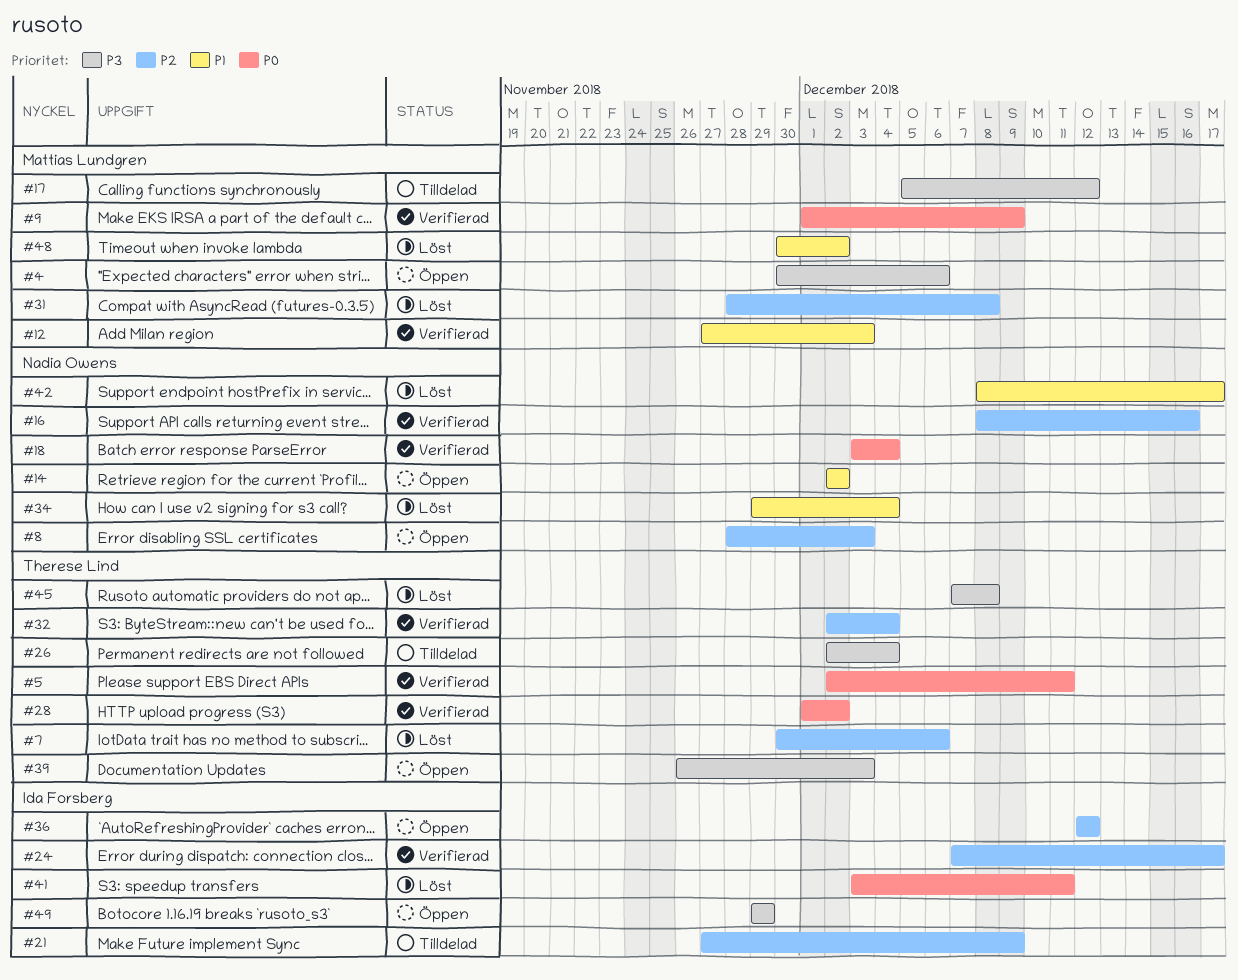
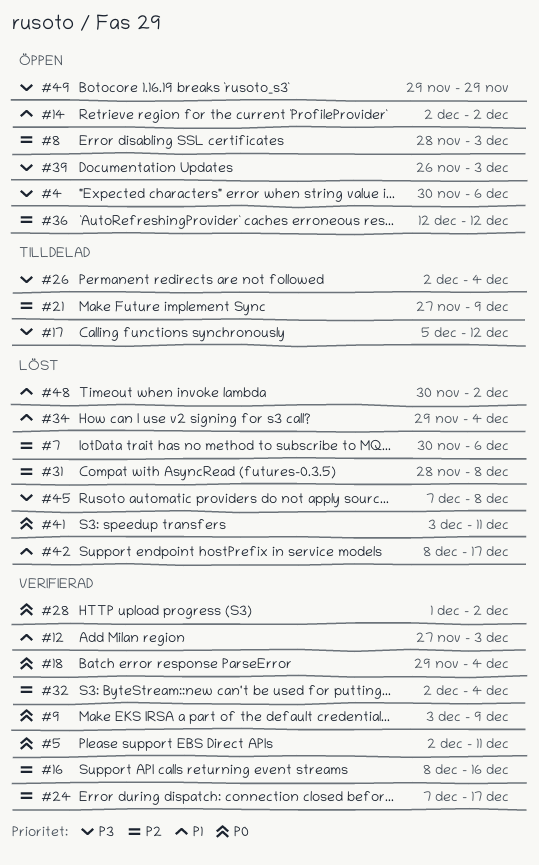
#9, start: Dec 1 -> Dec 3
#18, start: Dec 3 -> Nov 29

